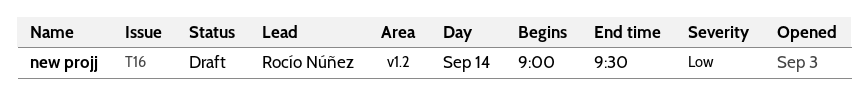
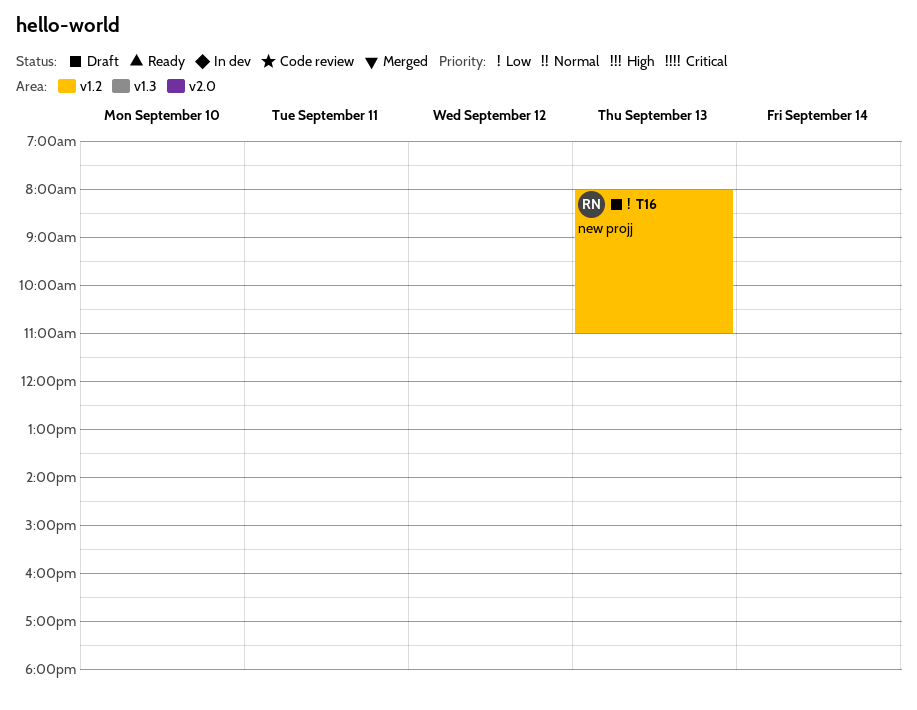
T16, day: Sep 14 -> Sep 13
T16, begins: 09:00 -> 08:00
T16, ends: 09:30 -> 11:00

